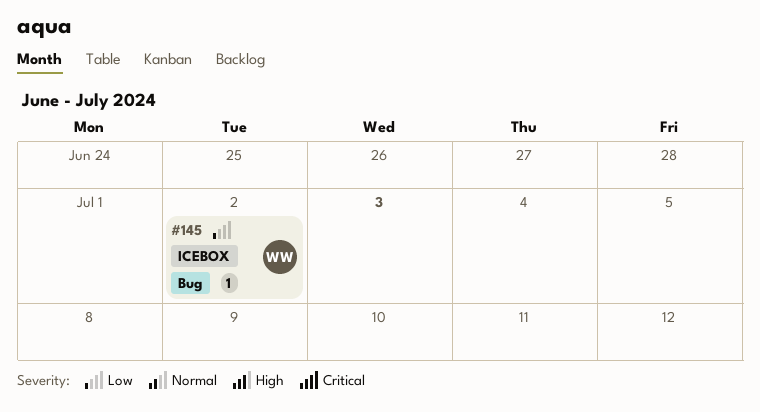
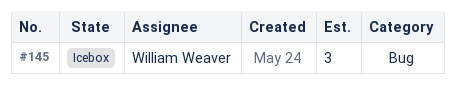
#145, estimate: 1 -> 3

